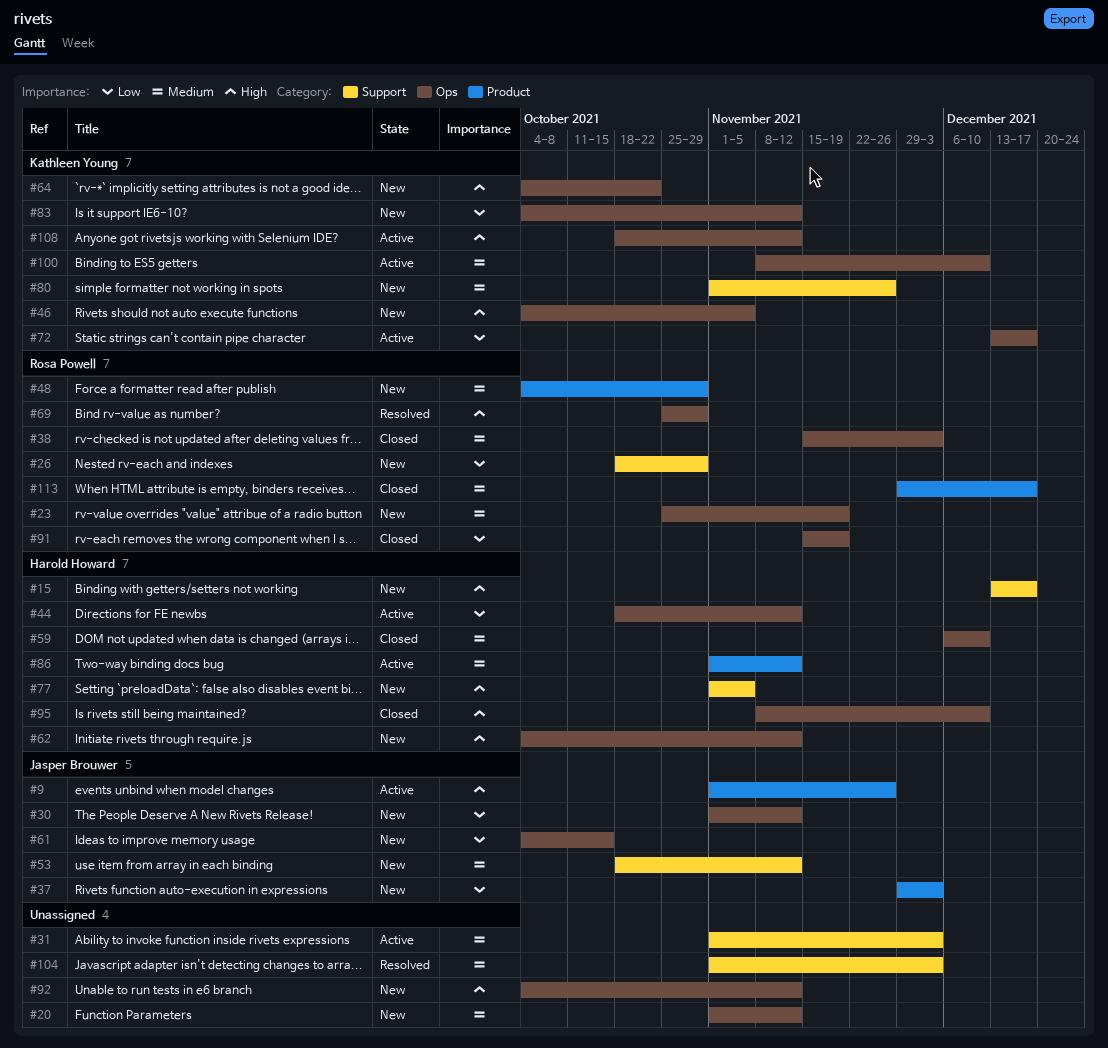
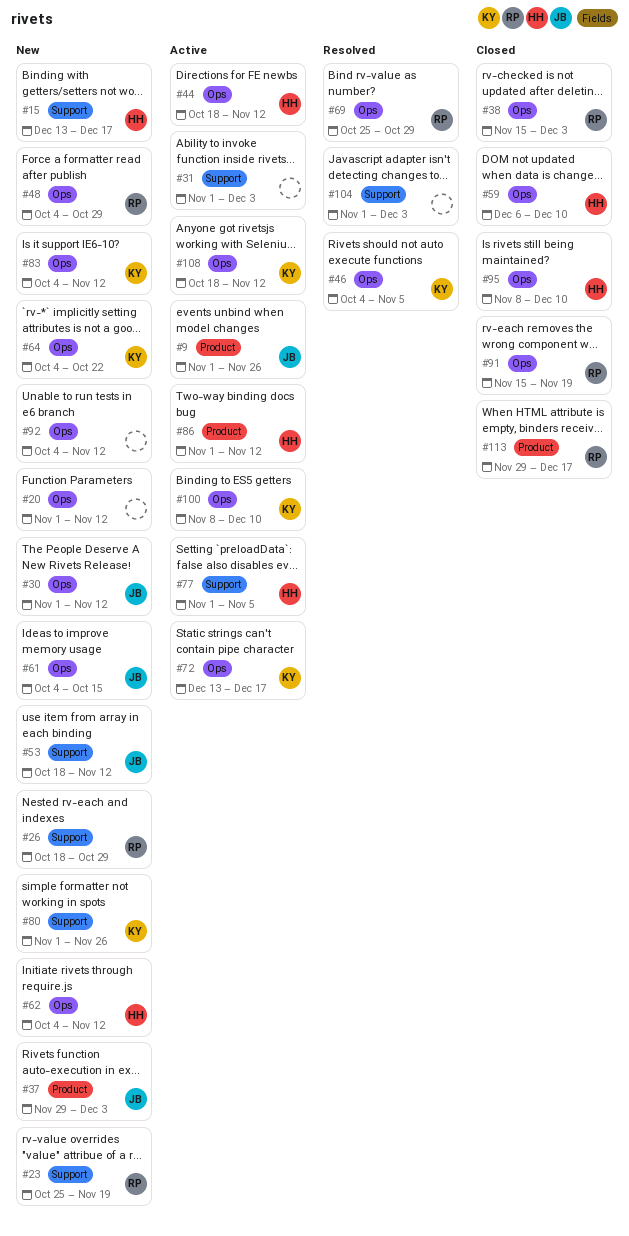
#23, label: Ops -> Support
#46, status: New -> Resolved
#48, label: Product -> Ops
#77, status: New -> Active

